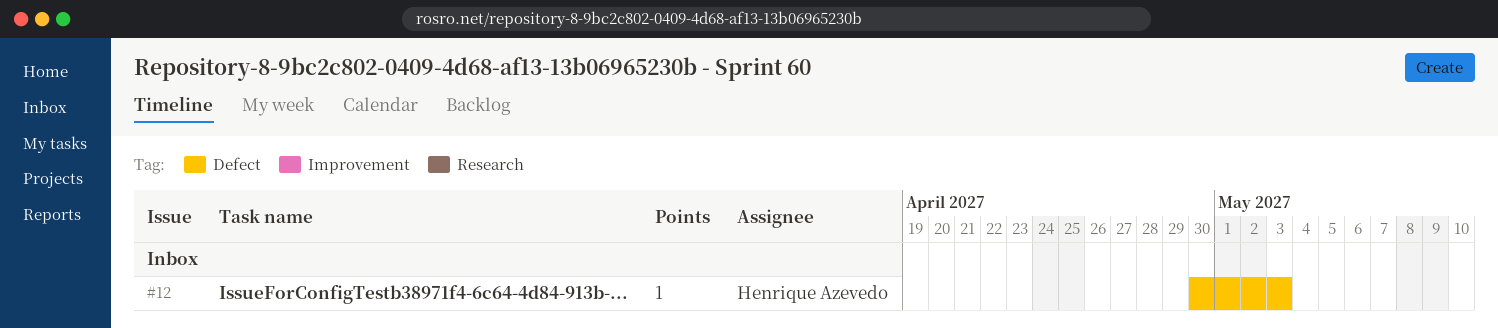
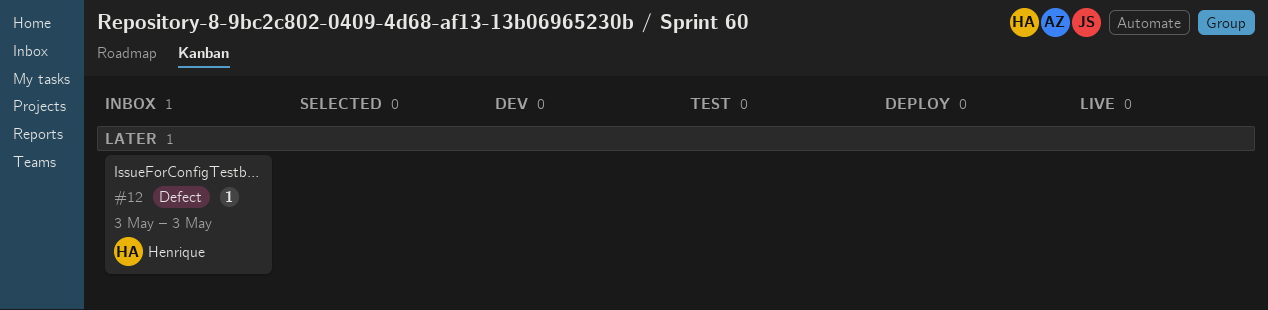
#12, start: Apr 30 -> May 3

